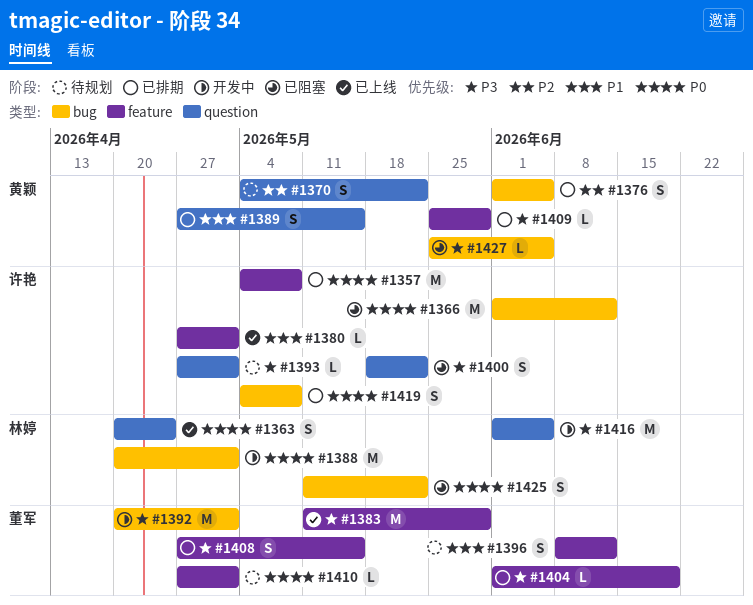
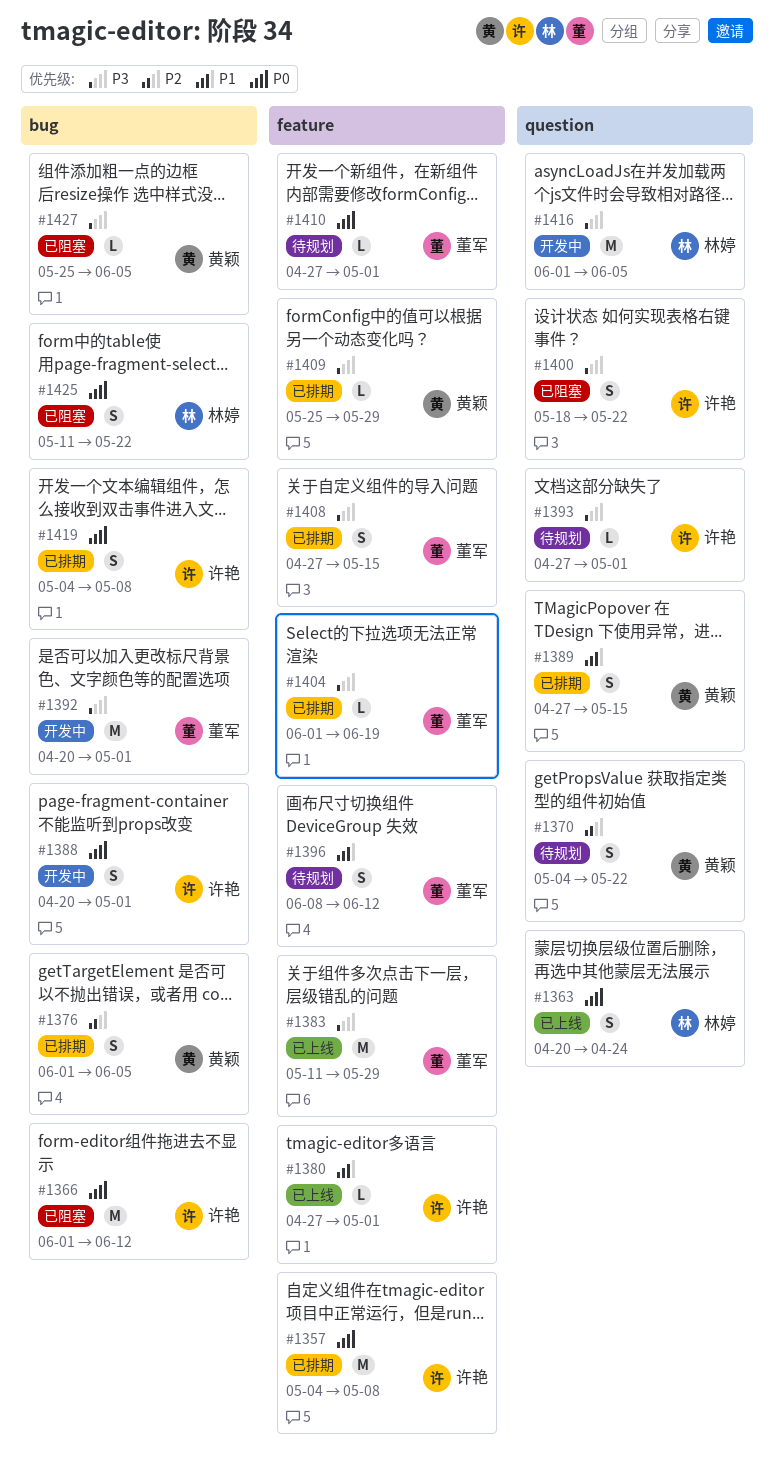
#1388, owner: 林婷 -> 许艳
#1388, estimate: M -> S

